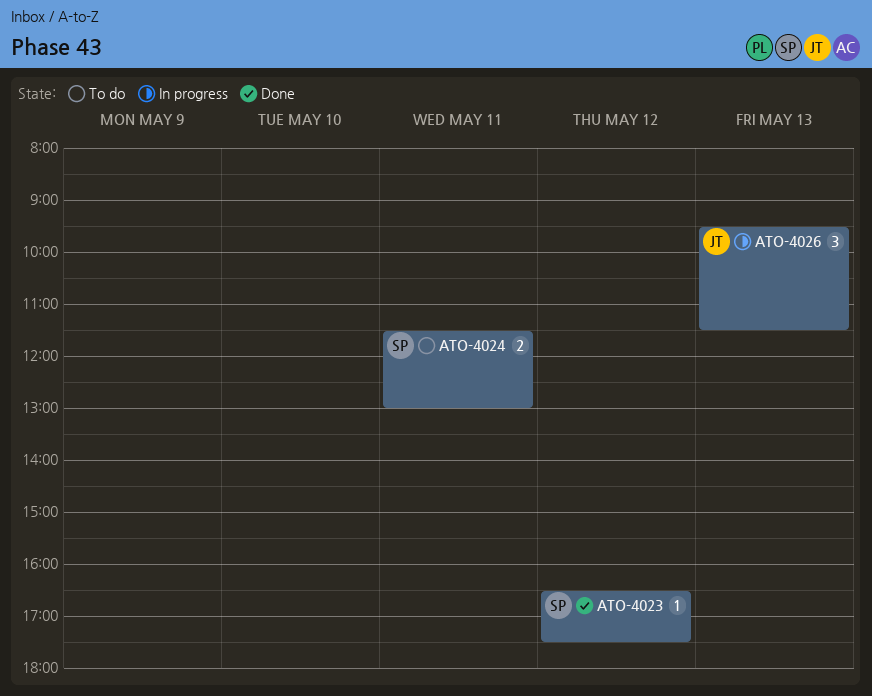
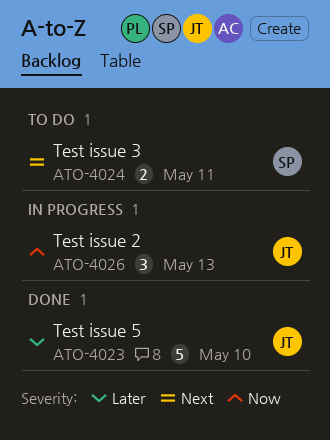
ATO-4023, owner: SP -> JT
ATO-4023, estimate: 1 -> 5
ATO-4023, day: May 12 -> May 10

